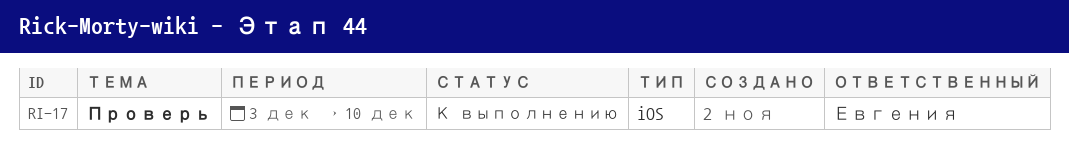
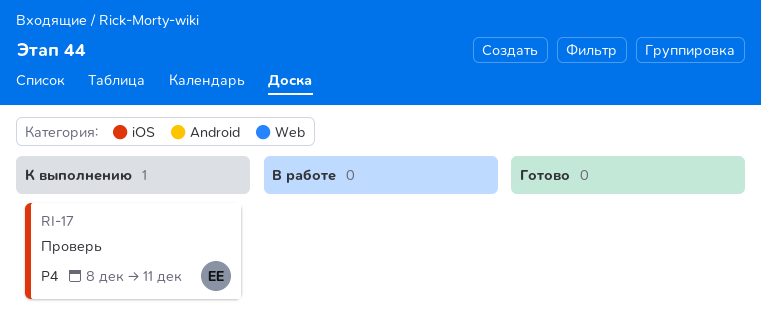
RI-17, start: Dec 3 -> Dec 8
RI-17, due: Dec 10 -> Dec 11

